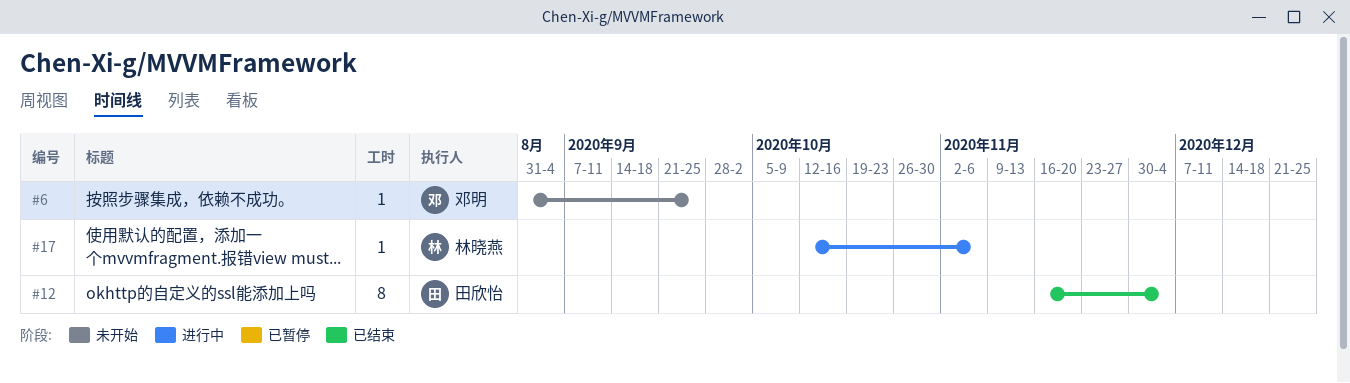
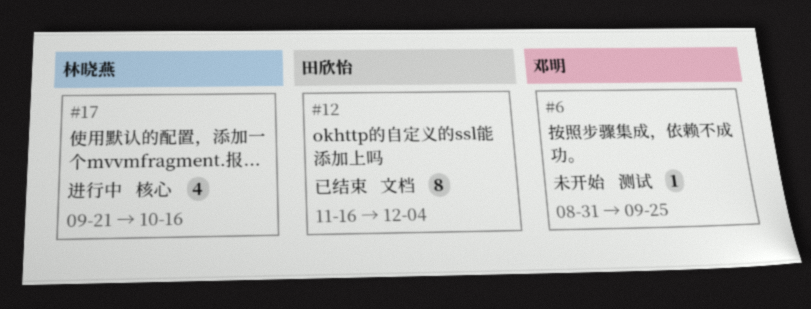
#17, estimate: 1 -> 4
#17, start: Oct 12 -> Sep 21
#17, due: Nov 6 -> Oct 16

